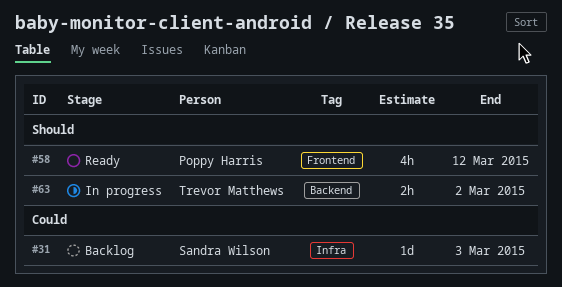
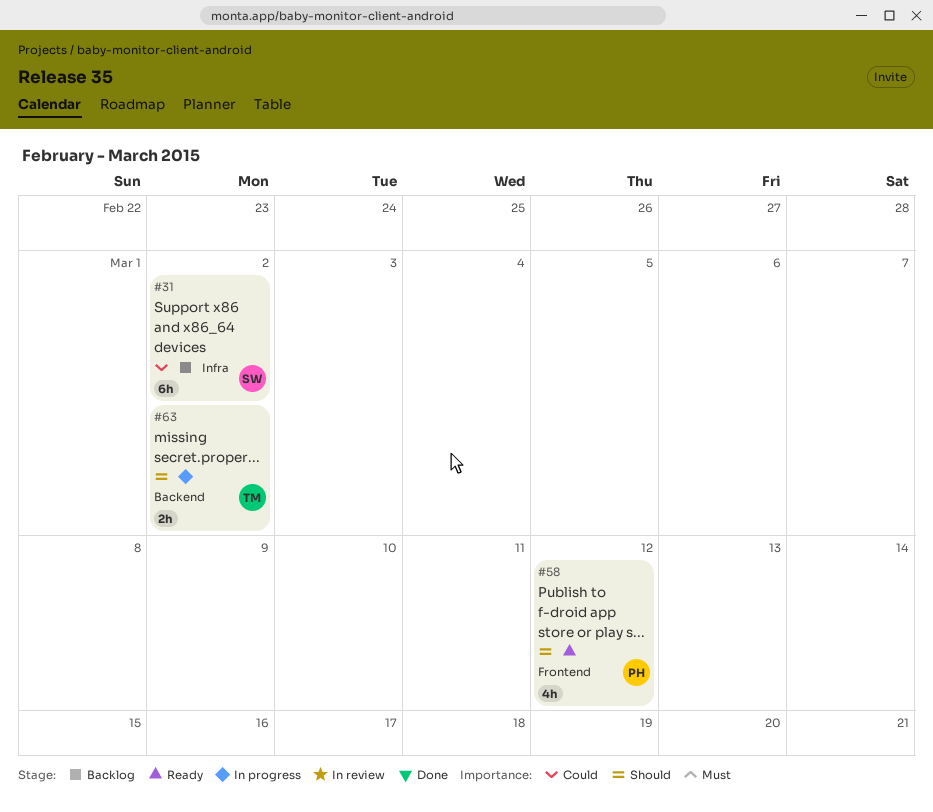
#31, estimate: 1d -> 6h
#31, due: Mar 3 -> Mar 2

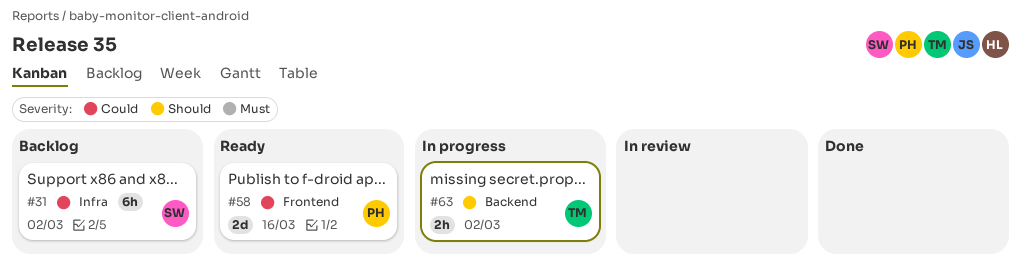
#58, priority: Should -> Could
#58, estimate: 4h -> 2d
#58, due: Mar 12 -> Mar 16

